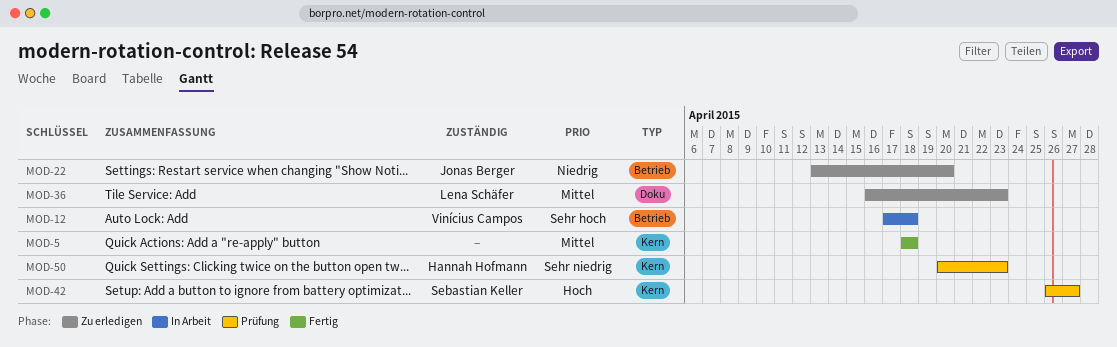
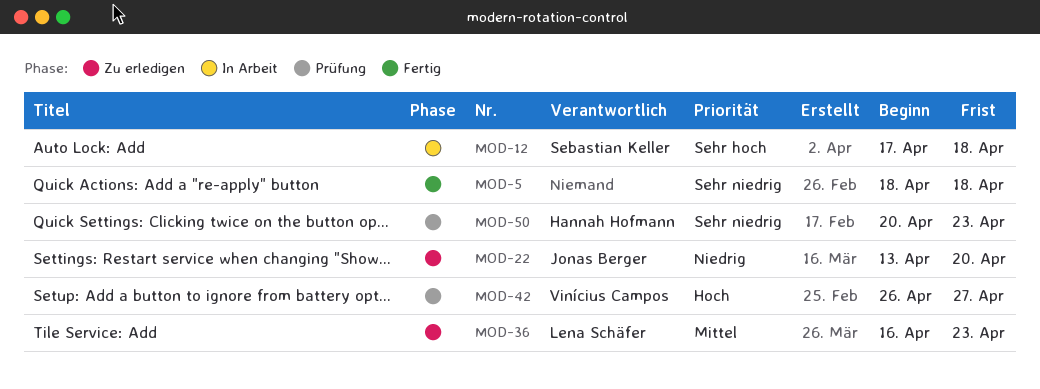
MOD-5, priority: Mittel -> Sehr niedrig
MOD-12, owner: Vinícius Campos -> Sebastian Keller
MOD-42, owner: Sebastian Keller -> Vinícius Campos

